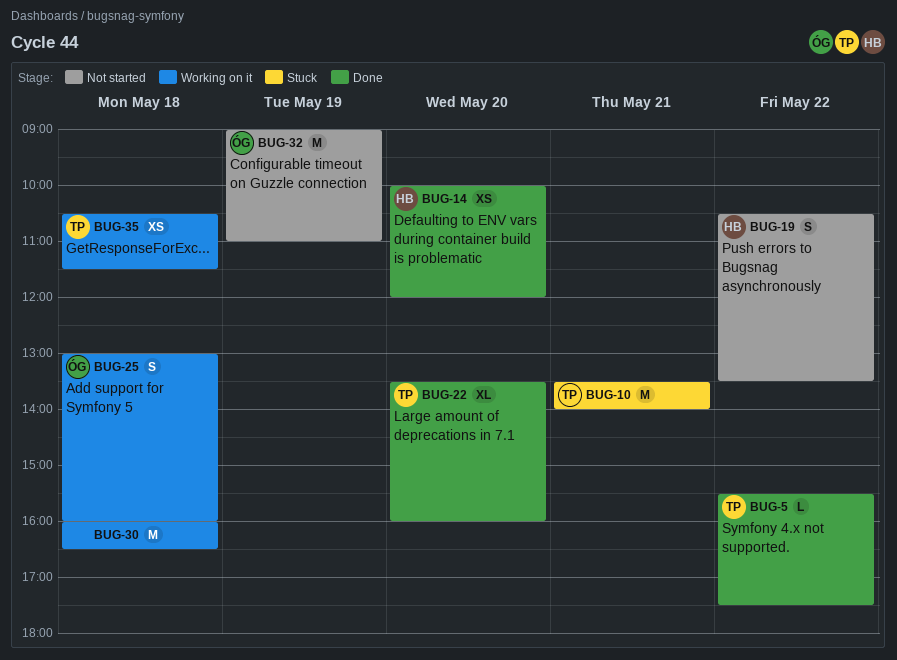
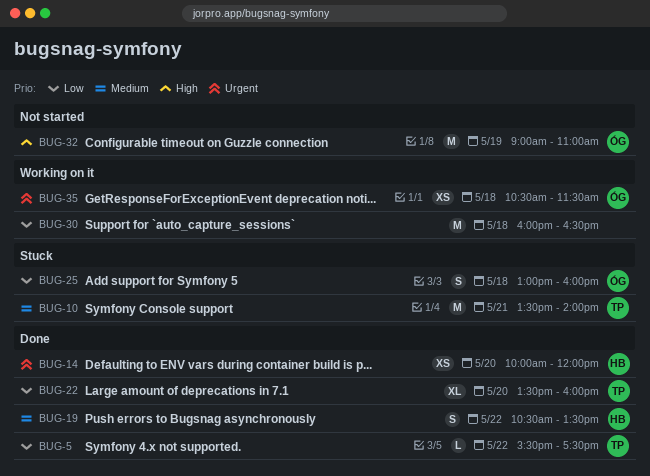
BUG-19, status: Not started -> Done
BUG-25, status: Working on it -> Stuck
BUG-35, owner: TP -> ÓG

